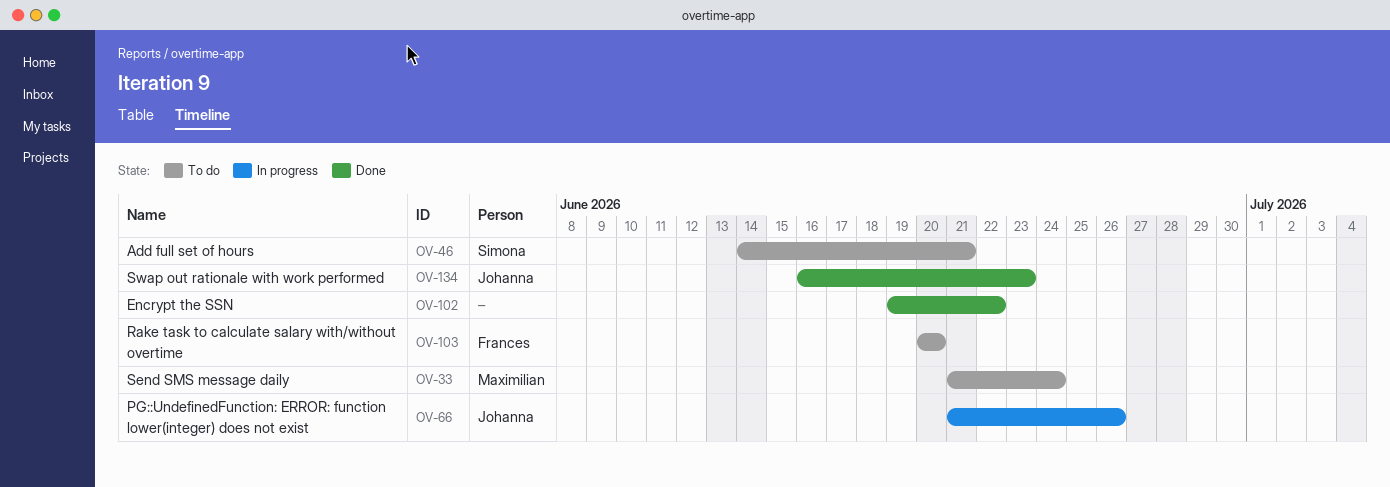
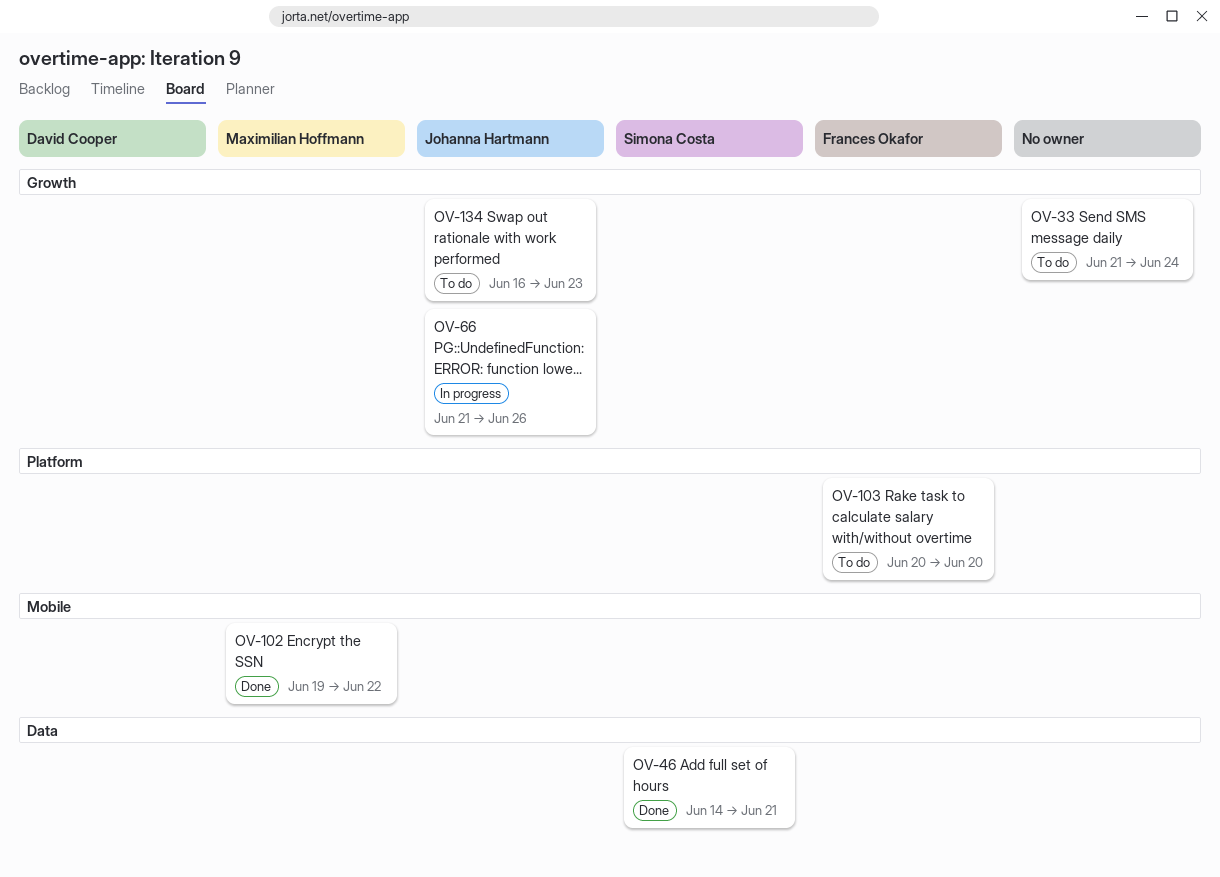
OV-33, owner: Maximilian Hoffmann -> none
OV-46, status: To do -> Done
OV-102, owner: none -> Maximilian Hoffmann
OV-134, status: Done -> To do

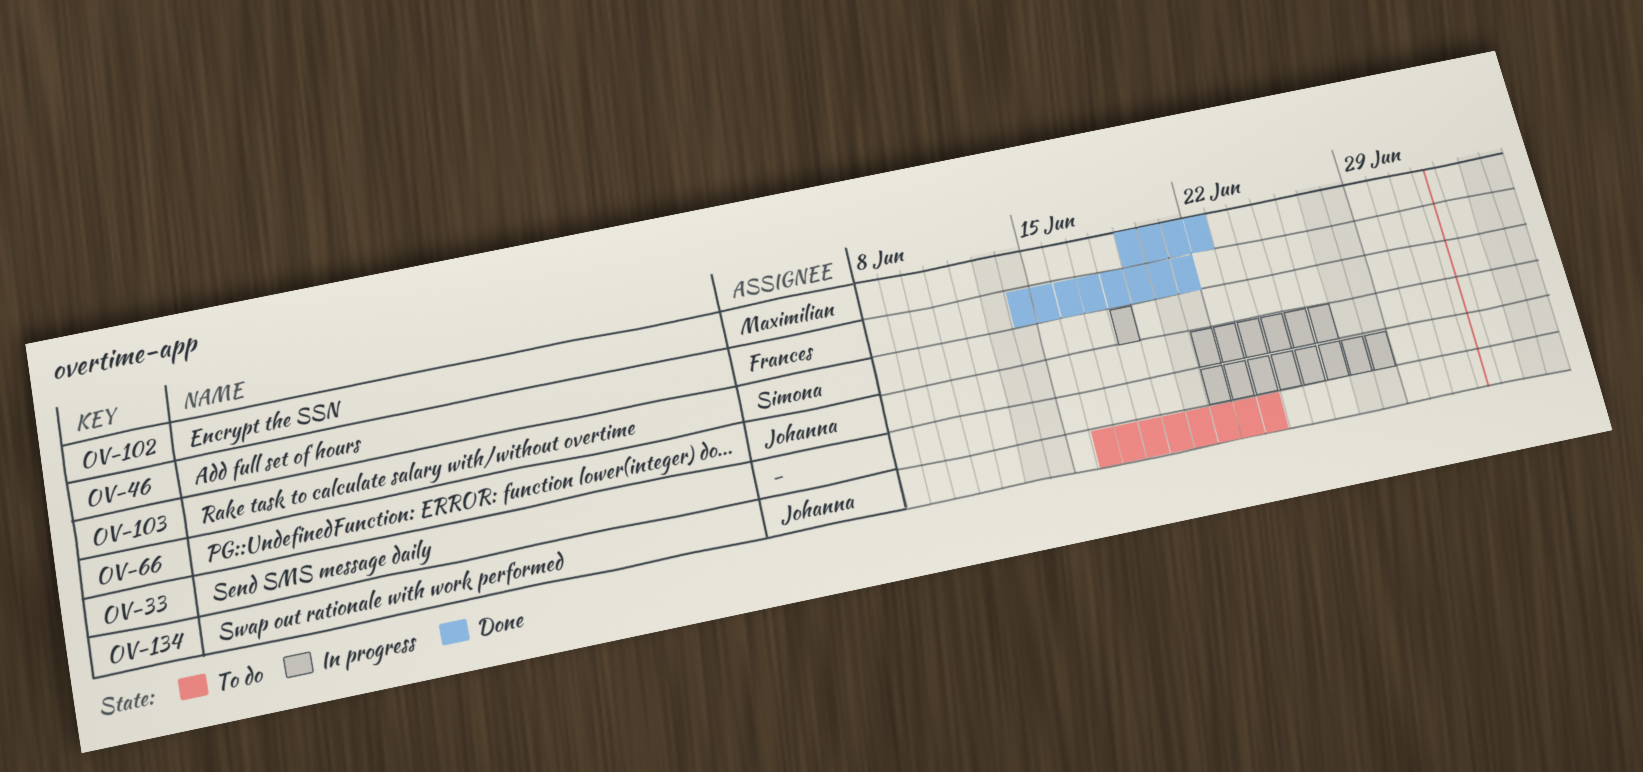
OV-33, status: To do -> In progress
OV-33, due: Jun 24 -> Jun 28
OV-46, owner: Simona Costa -> Frances Okafor
OV-103, status: To do -> In progress
OV-103, owner: Frances Okafor -> Simona Costa
OV-103, start: Jun 20 -> Jun 18
OV-103, due: Jun 20 -> Jun 18

